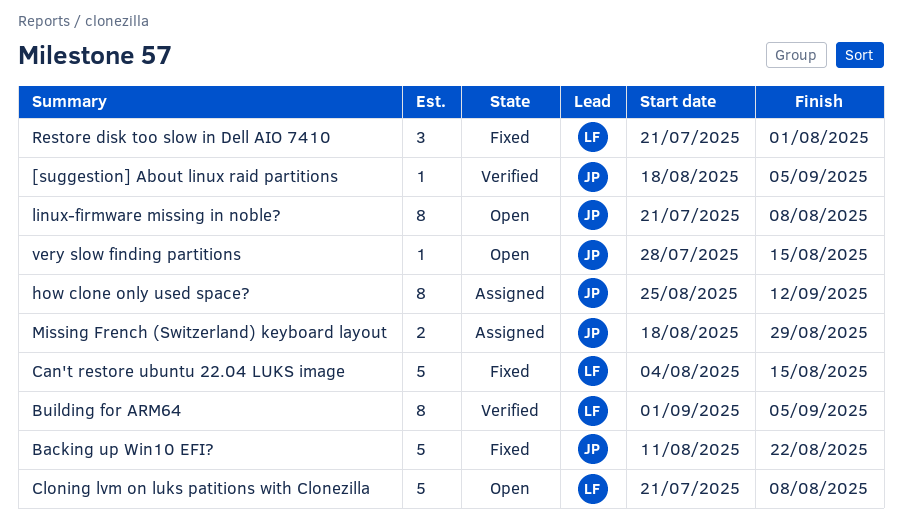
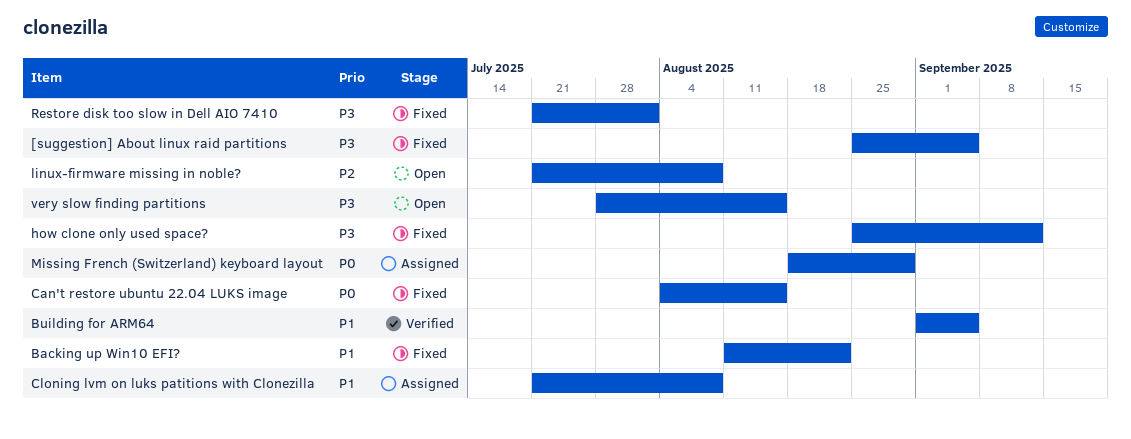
[suggestion] About linux raid partitions, status: Verified -> Fixed
[suggestion] About linux raid partitions, start: Aug 18 -> Aug 25
Cloning lvm on luks patitions with Clonezilla, status: Open -> Assigned
how clone only used space?, status: Assigned -> Fixed

